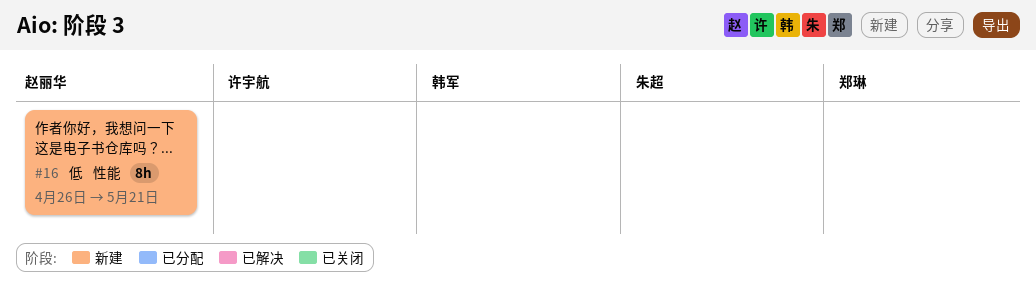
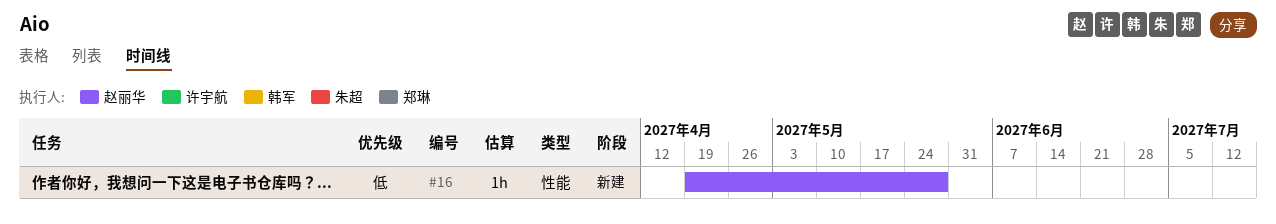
#16, estimate: 8h -> 1h
#16, start: Apr 26 -> Apr 19
#16, due: May 21 -> May 28

